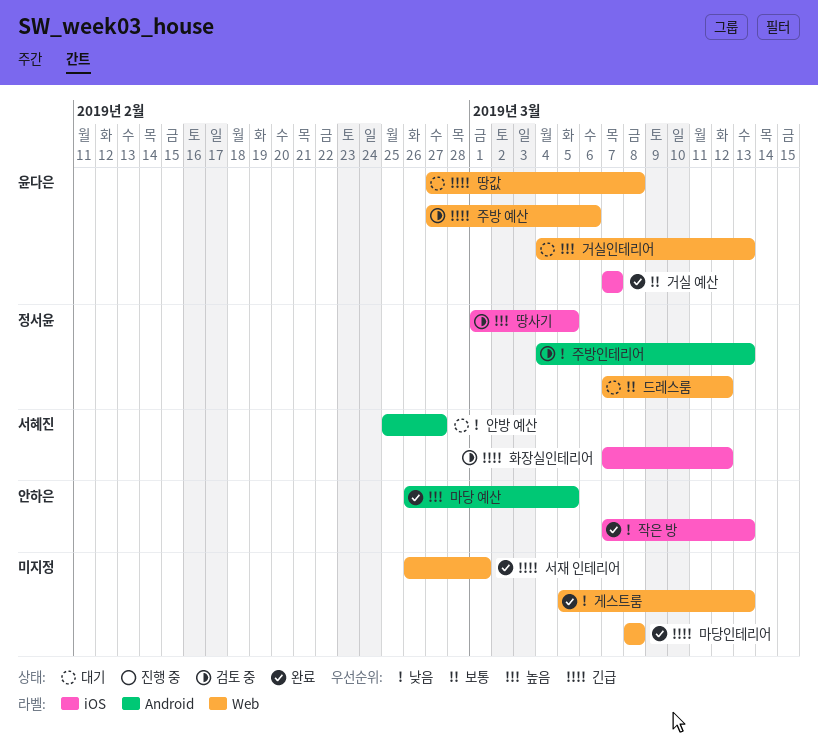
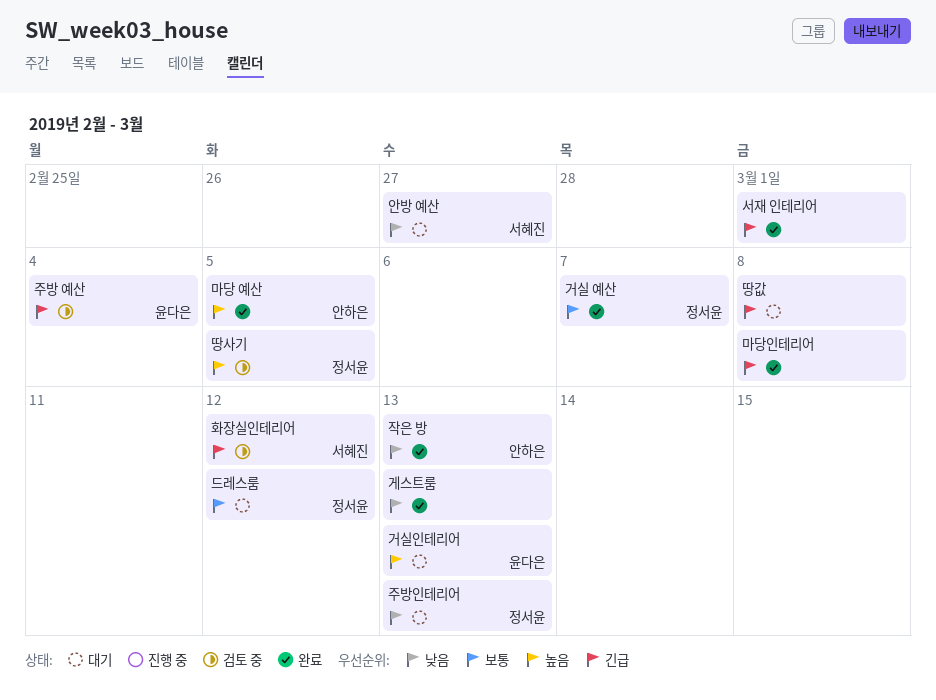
거실 예산, owner: 윤다은 -> 정서윤
땅값, owner: 윤다은 -> none
주방 예산, due: Mar 6 -> Mar 4
주방인테리어, status: 검토 중 -> 대기

